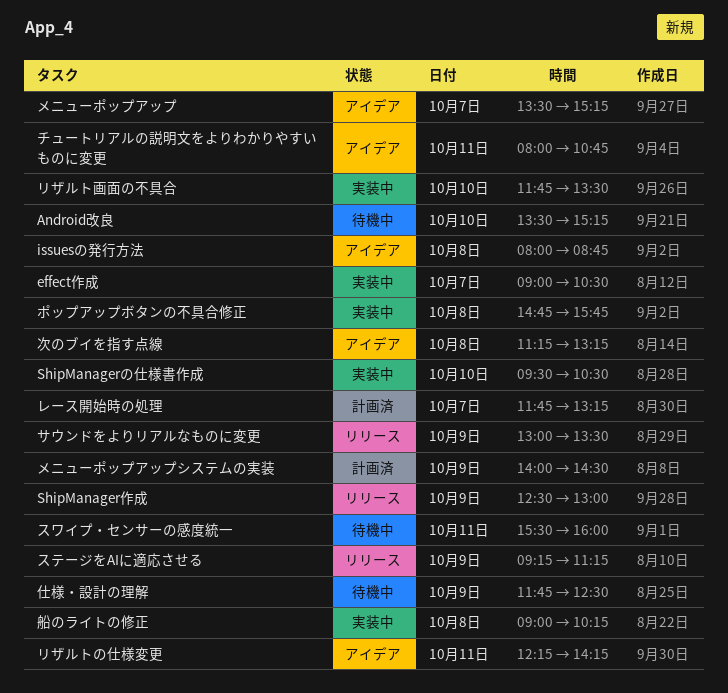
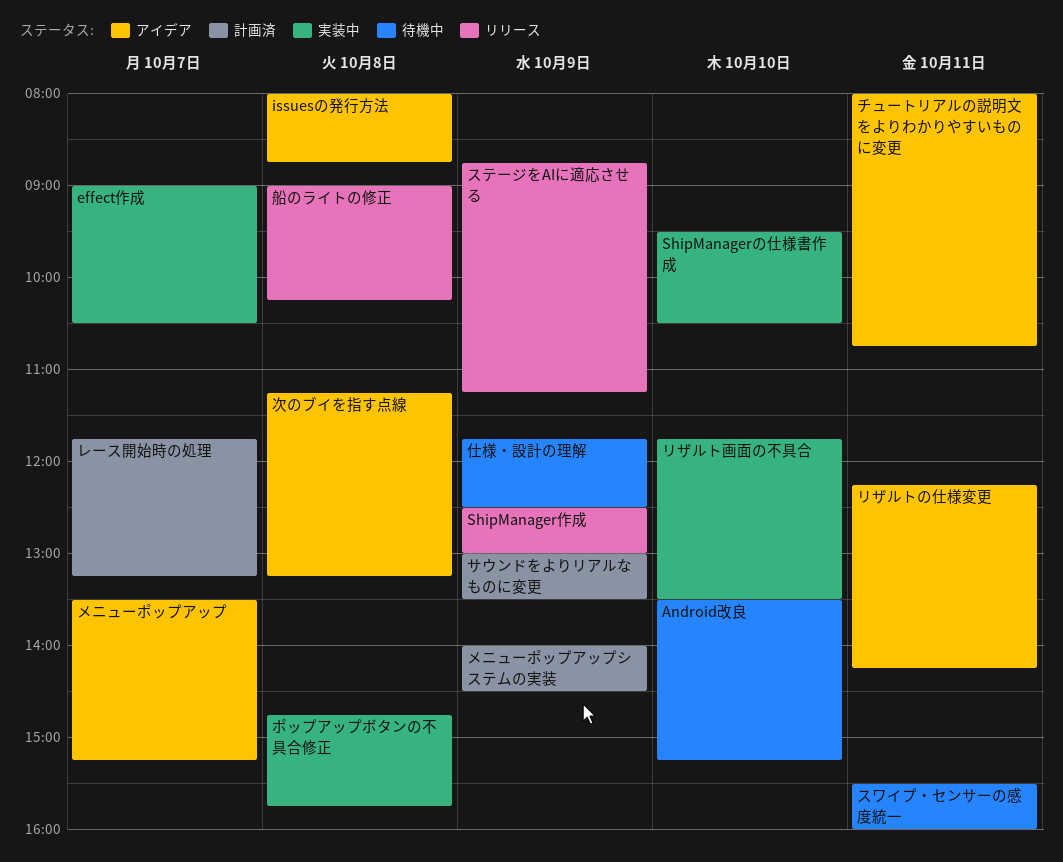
サウンドをよりリアルなものに変更, status: リリース -> 計画済
ステージをAIに適応させる, begins: 09:15 -> 08:45
船のライトの修正, status: 実装中 -> リリース

